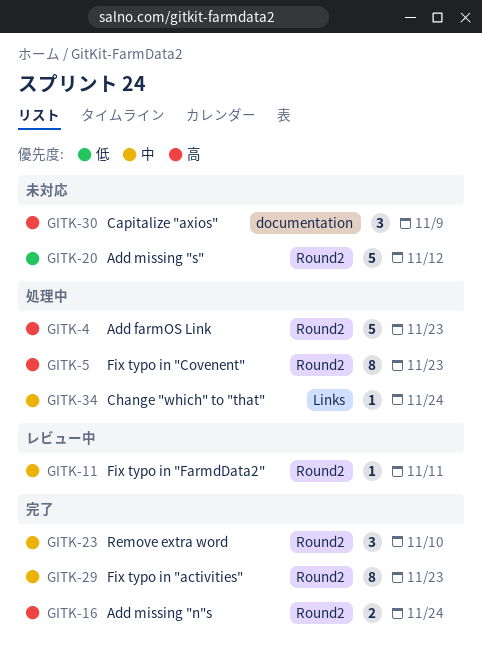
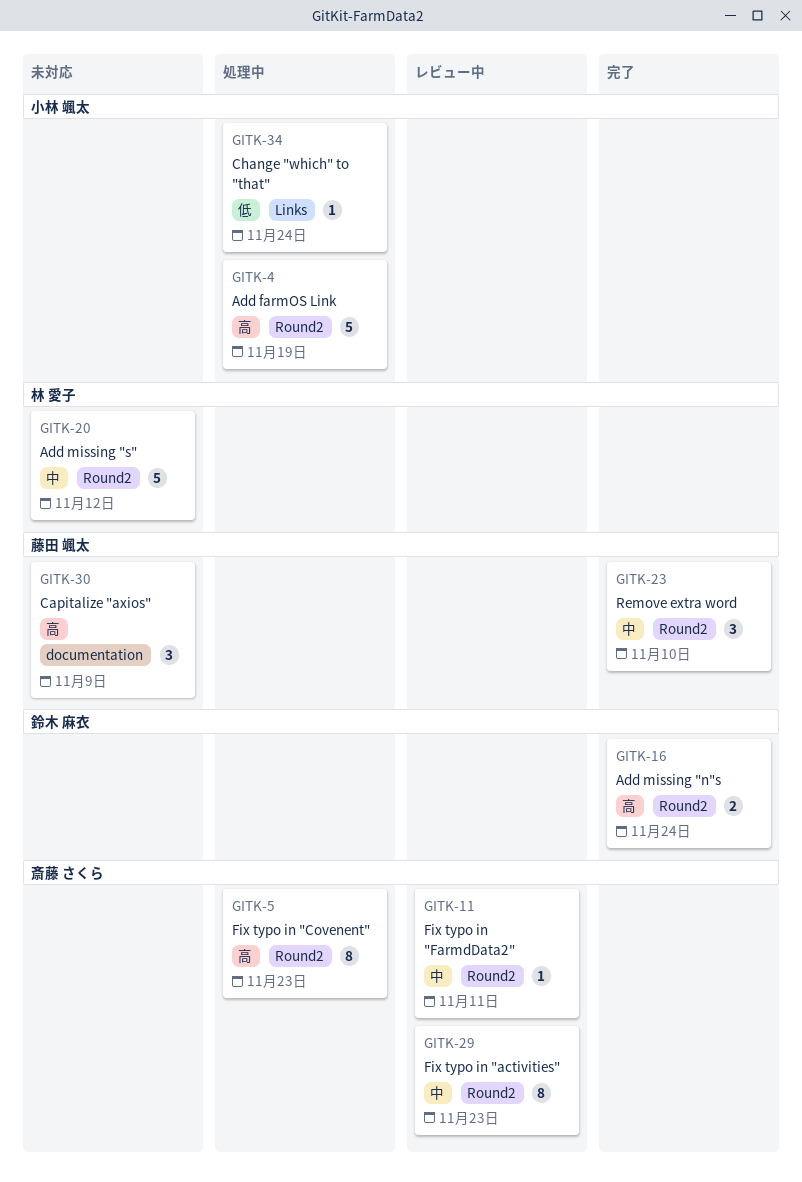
GITK-4, due: Nov 23 -> Nov 19
GITK-20, priority: 低 -> 中
GITK-29, status: 完了 -> レビュー中
GITK-34, priority: 中 -> 低

